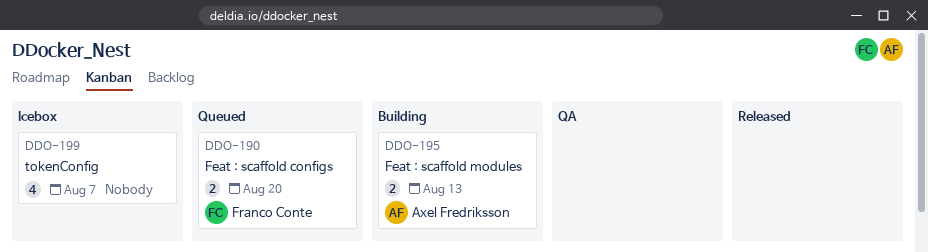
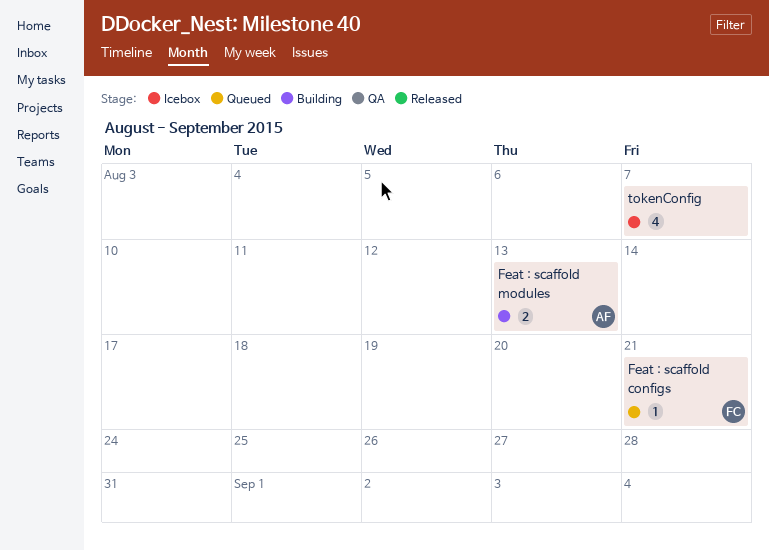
Feat : scaffold configs, estimate: 2 -> 1
Feat : scaffold configs, due: Aug 20 -> Aug 21

